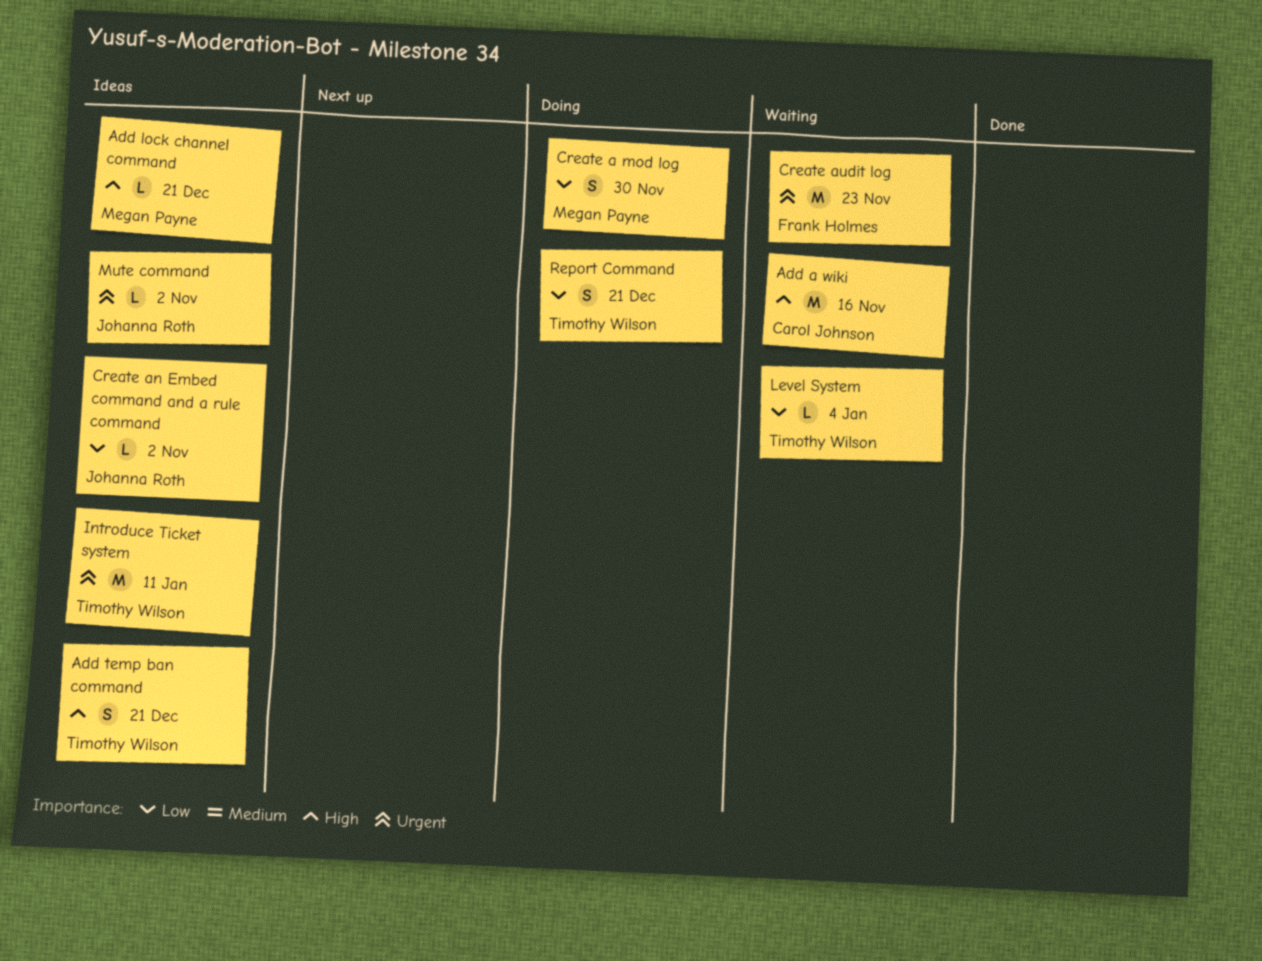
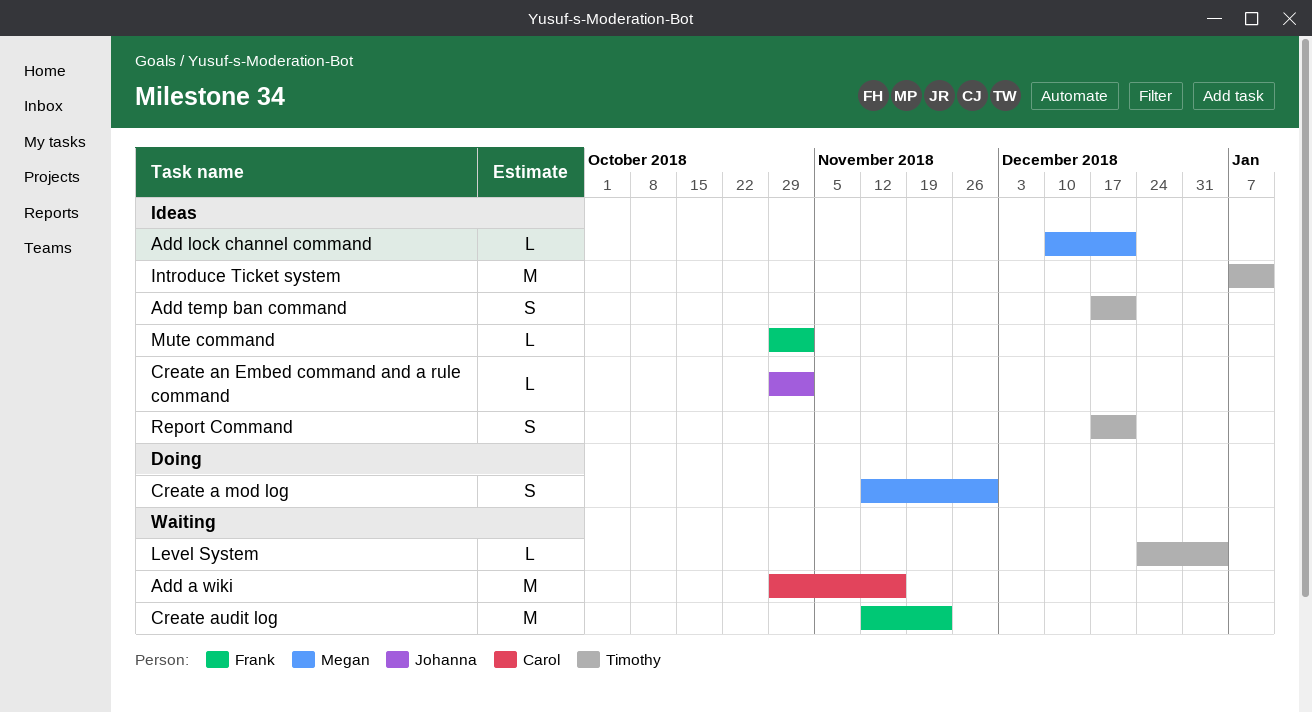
Mute command, owner: Johanna Roth -> Frank Holmes
Report Command, status: Doing -> Ideas

